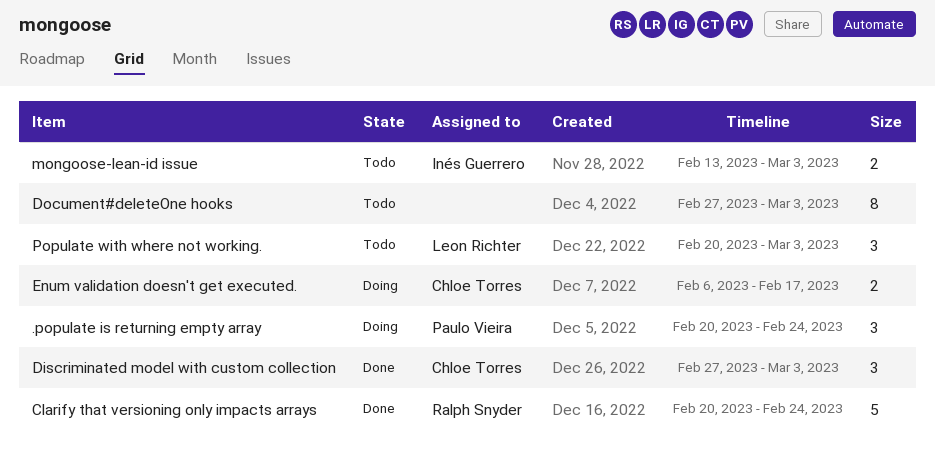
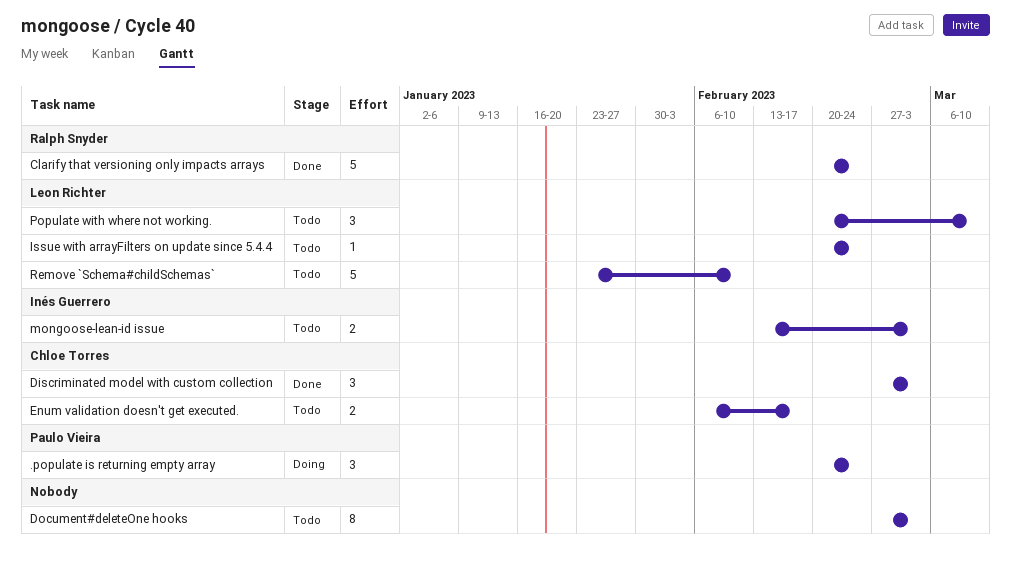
Enum validation doesn't get executed., status: Doing -> Todo
Issue with arrayFilters on update since 5.4.4: none -> present
Populate with where not working., due: Mar 3 -> Mar 10
Remove `Schema#childSchemas`: none -> present

